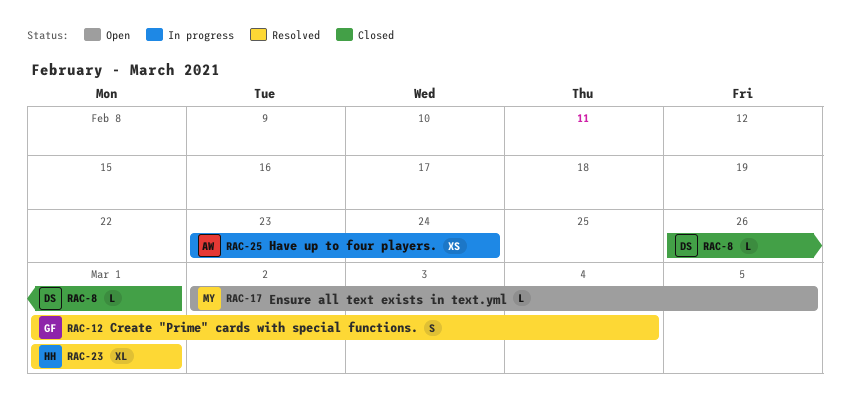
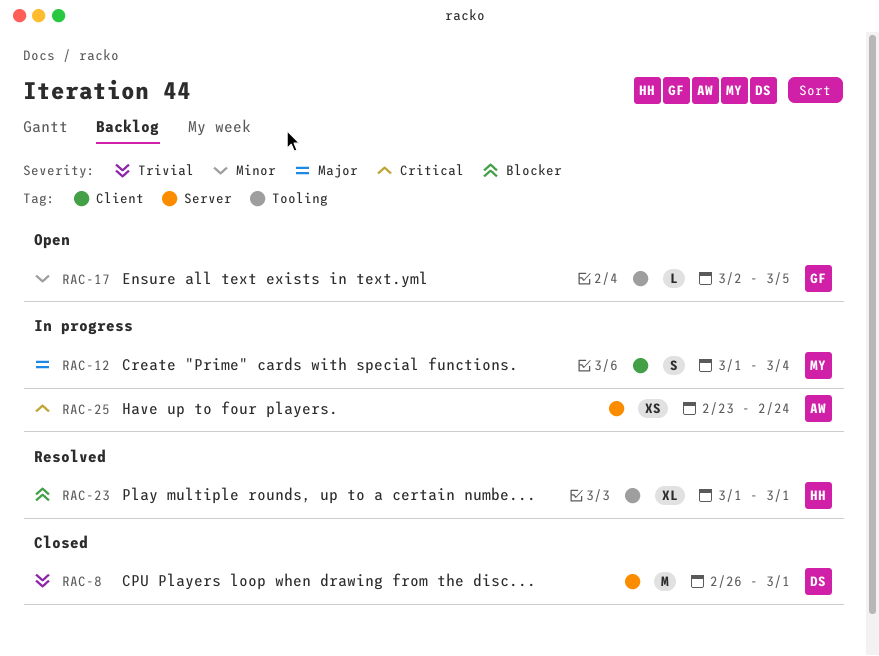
RAC-8, estimate: L -> M
RAC-12, status: Resolved -> In progress
RAC-12, owner: GF -> MY
RAC-17, owner: MY -> GF

